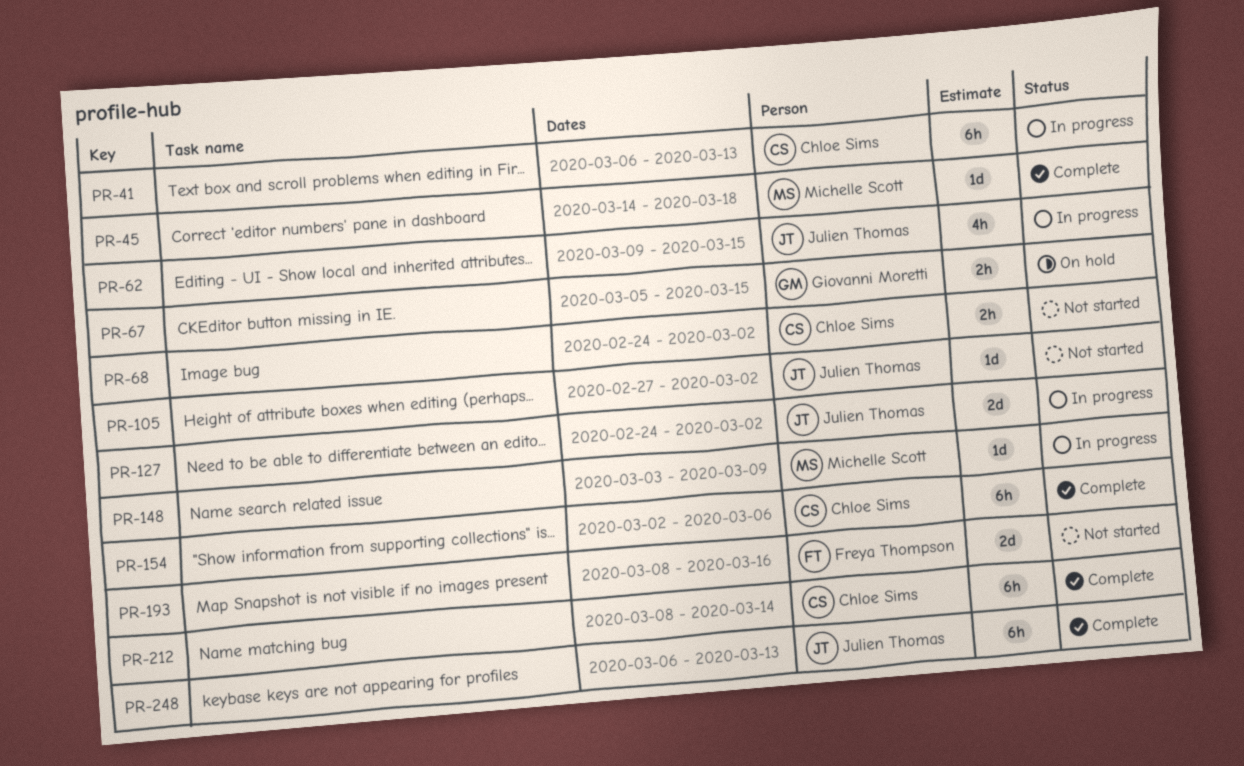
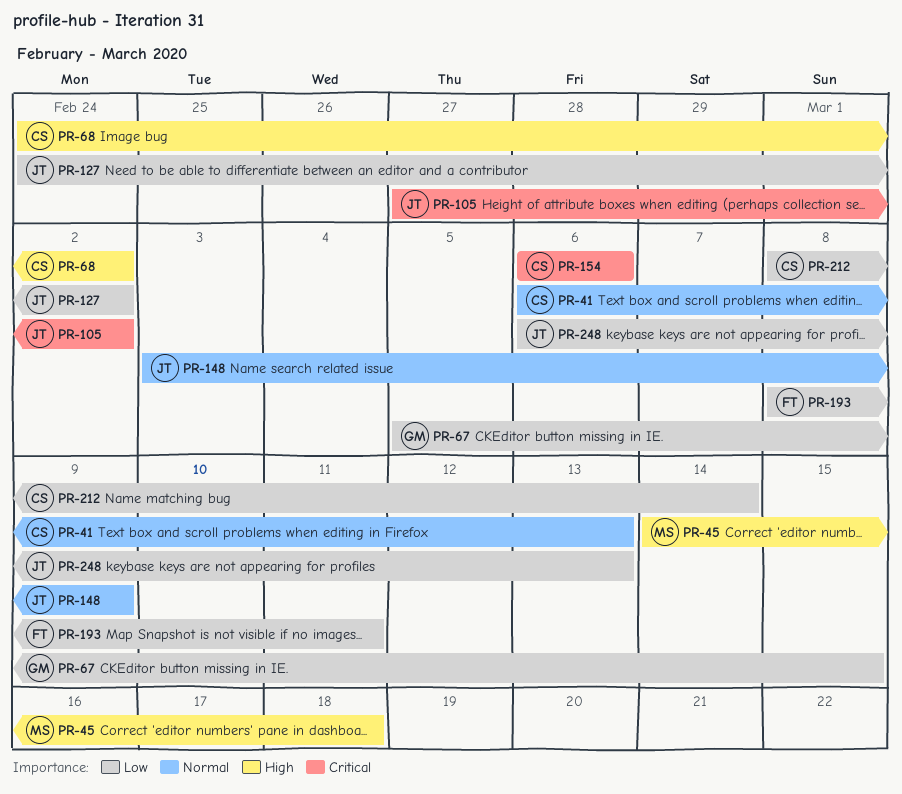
PR-62: present -> none
PR-148, owner: Michelle Scott -> Julien Thomas
PR-154, start: Mar 2 -> Mar 6
PR-193, due: Mar 16 -> Mar 11

